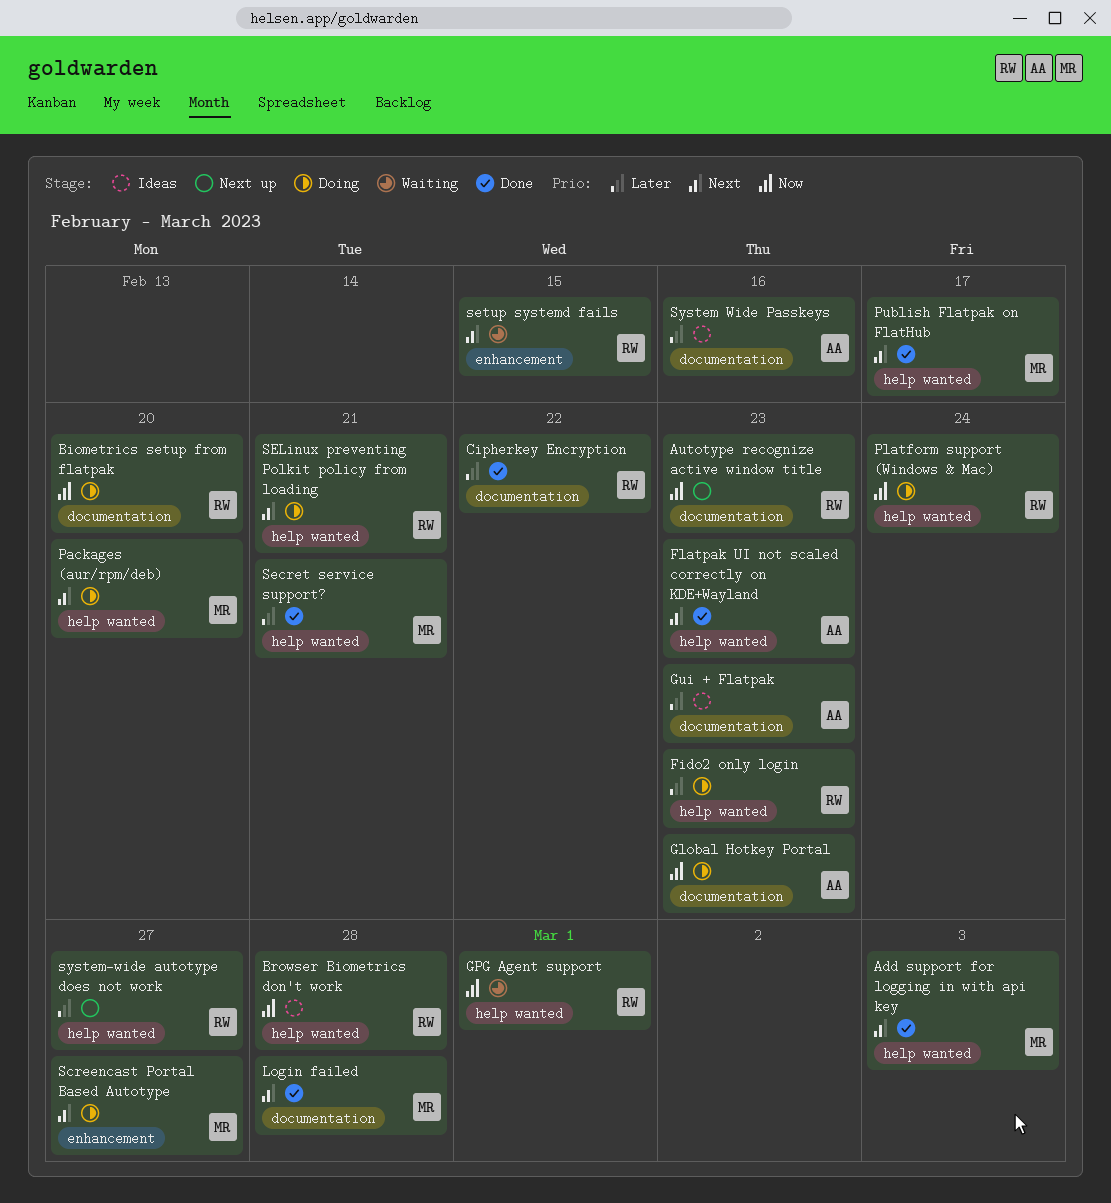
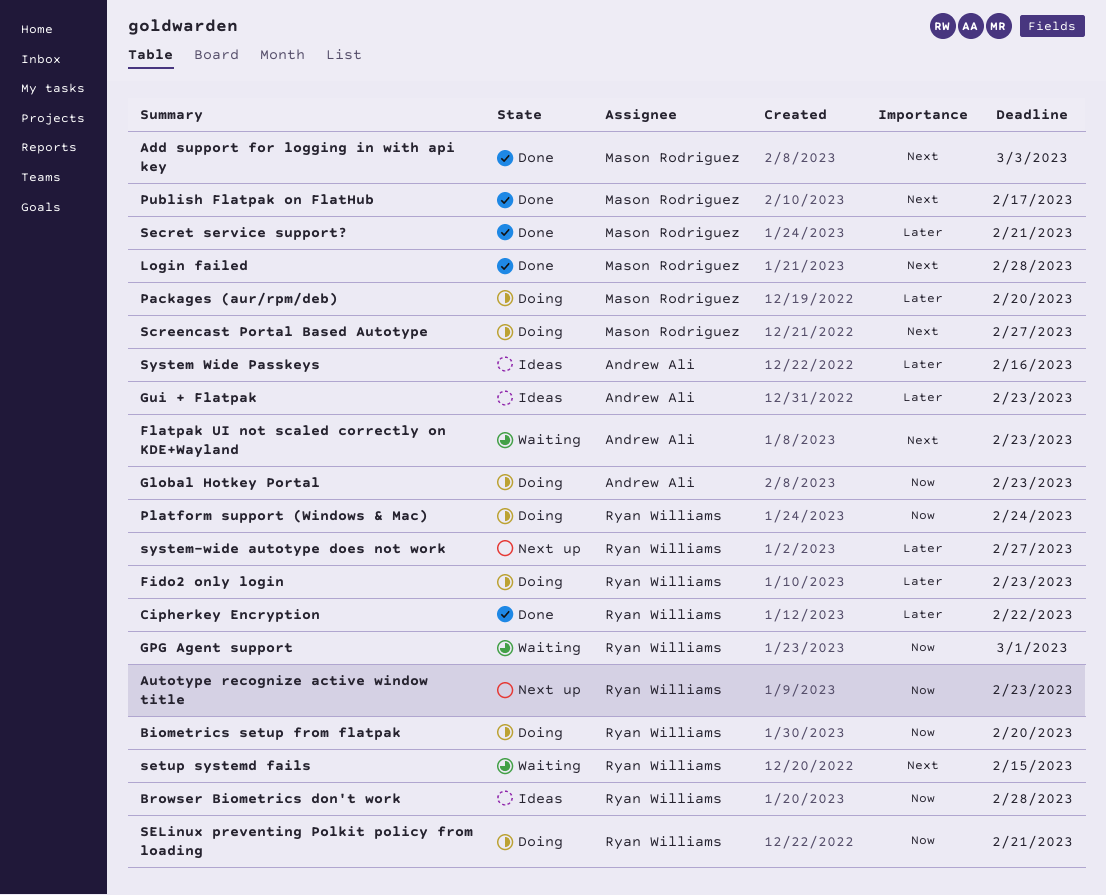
Flatpak UI not scaled correctly on KDE+Wayland, status: Done -> Waiting
Packages (aur/rpm/deb), priority: Next -> Later
SELinux preventing Polkit policy from loading, priority: Next -> Now

